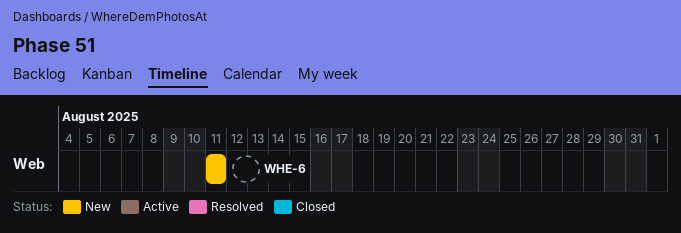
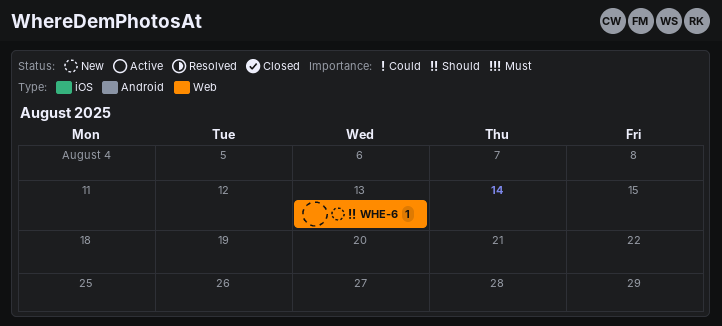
WHE-6, start: Aug 11 -> Aug 13
WHE-6, due: Aug 11 -> Aug 13

